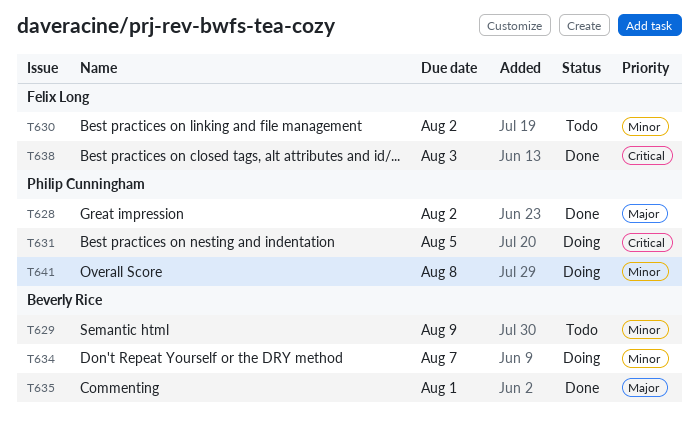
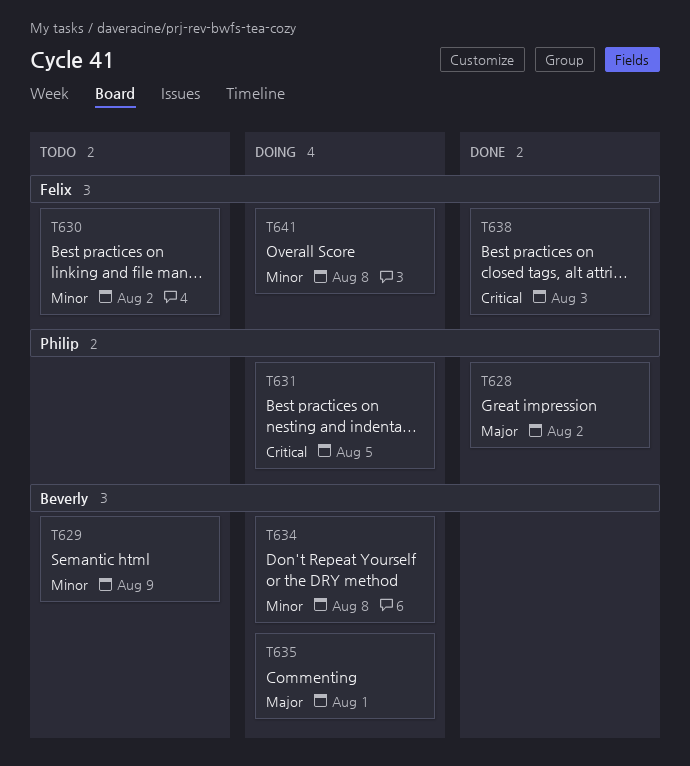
T634, due: Aug 7 -> Aug 8
T635, status: Done -> Doing
T641, owner: Philip Cunningham -> Felix Long

